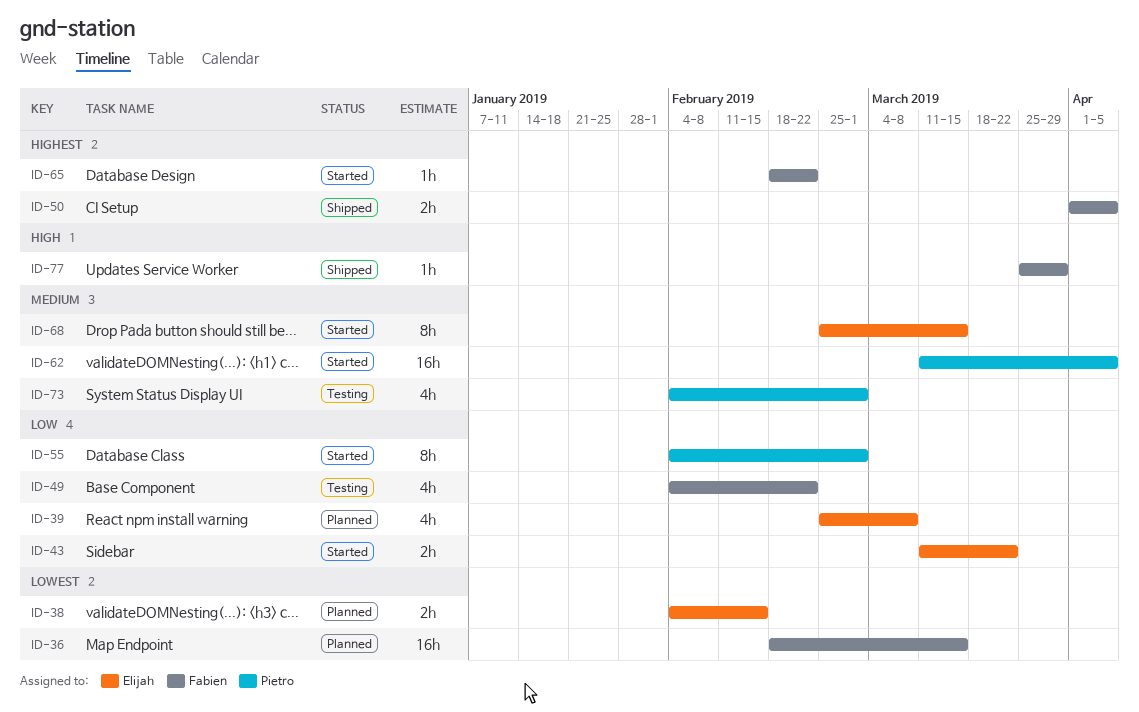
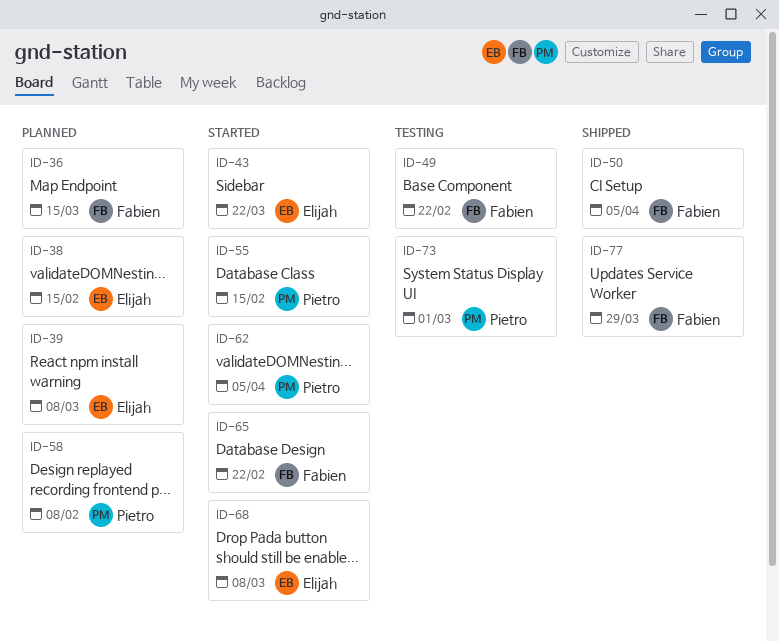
ID-55, due: Mar 1 -> Feb 15
ID-58: none -> present
ID-68, due: Mar 15 -> Mar 8

